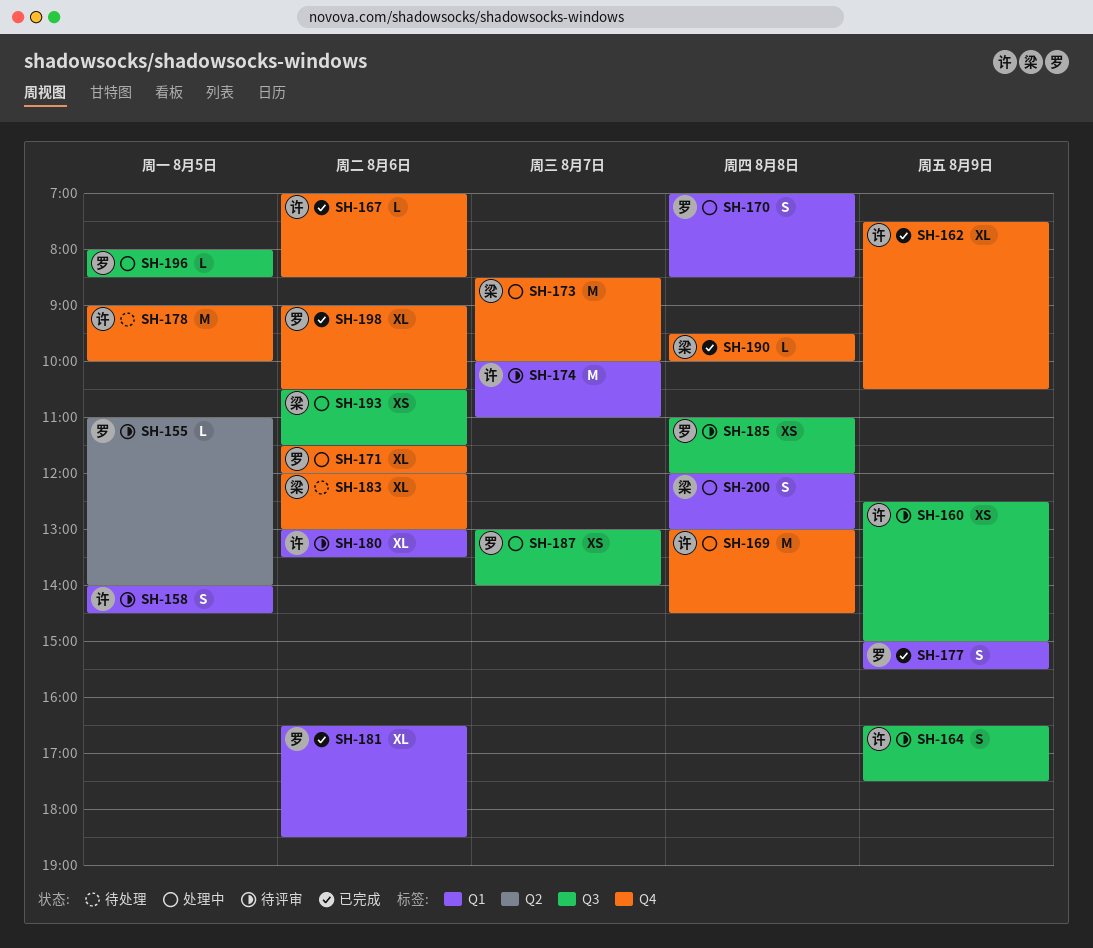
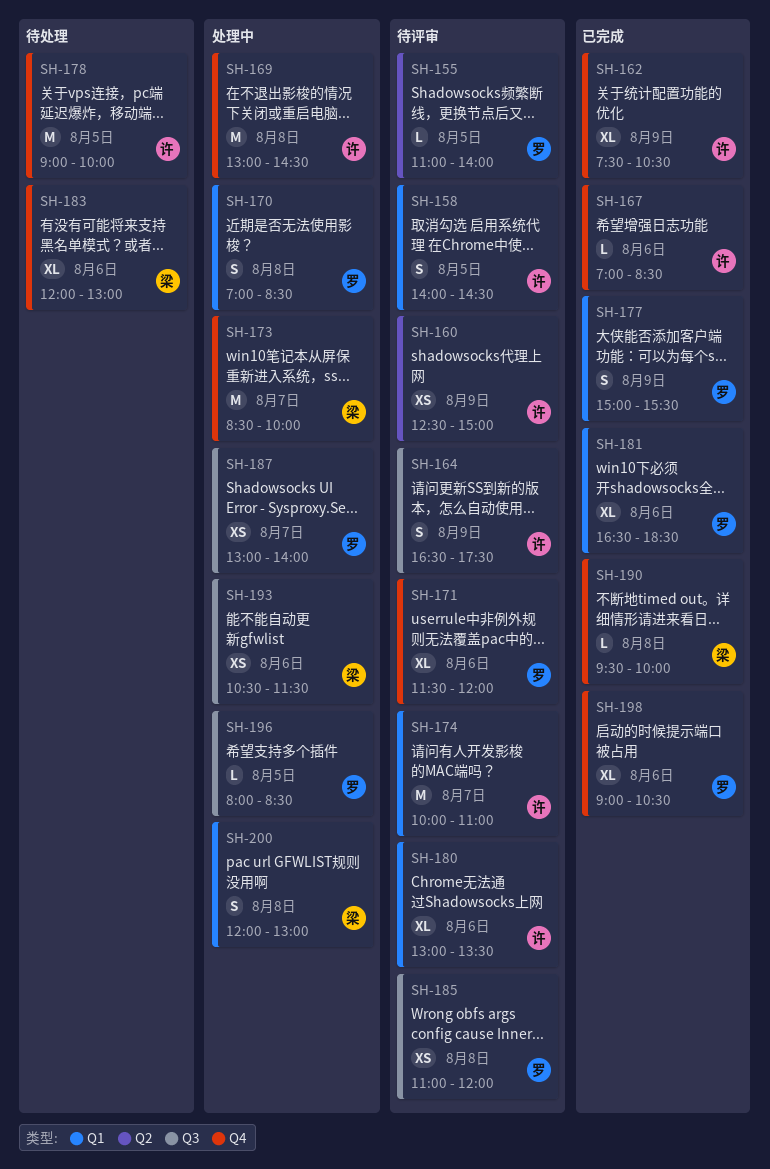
SH-160, label: Q3 -> Q2
SH-171, status: 处理中 -> 待评审

